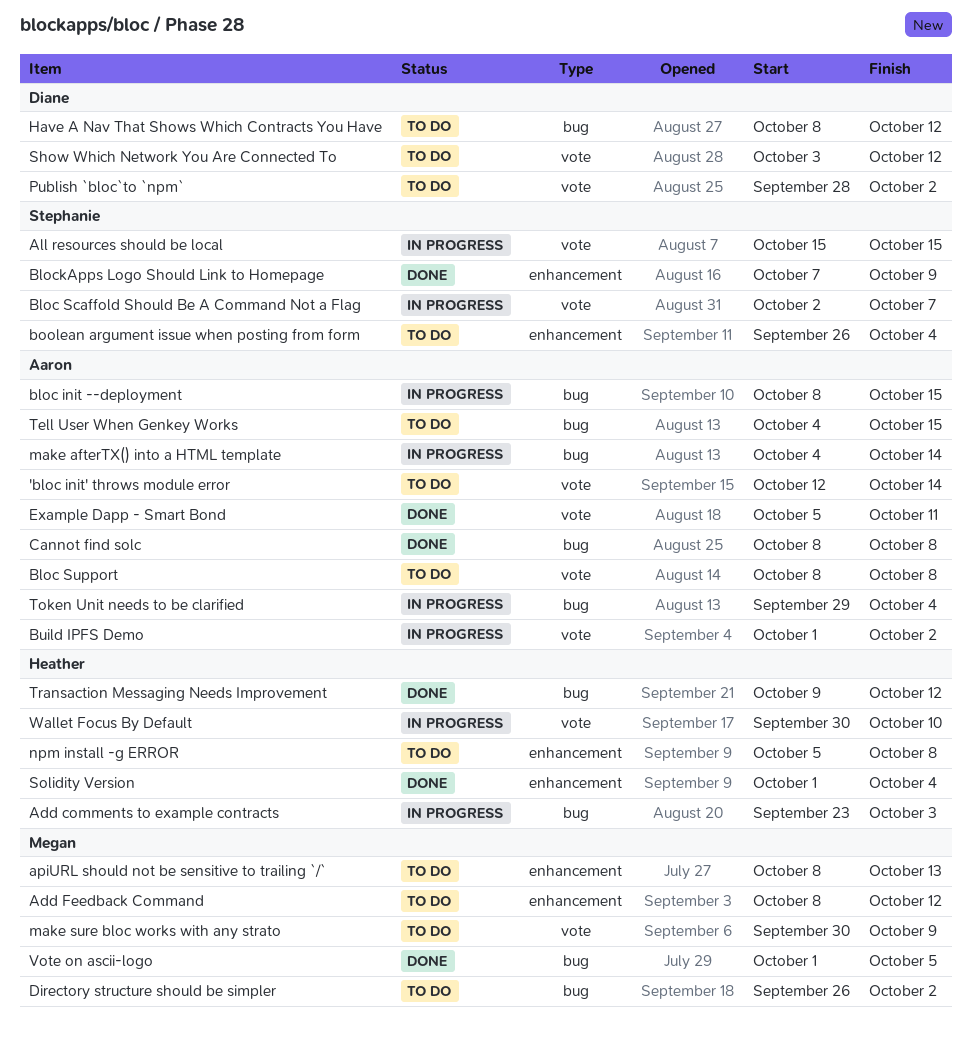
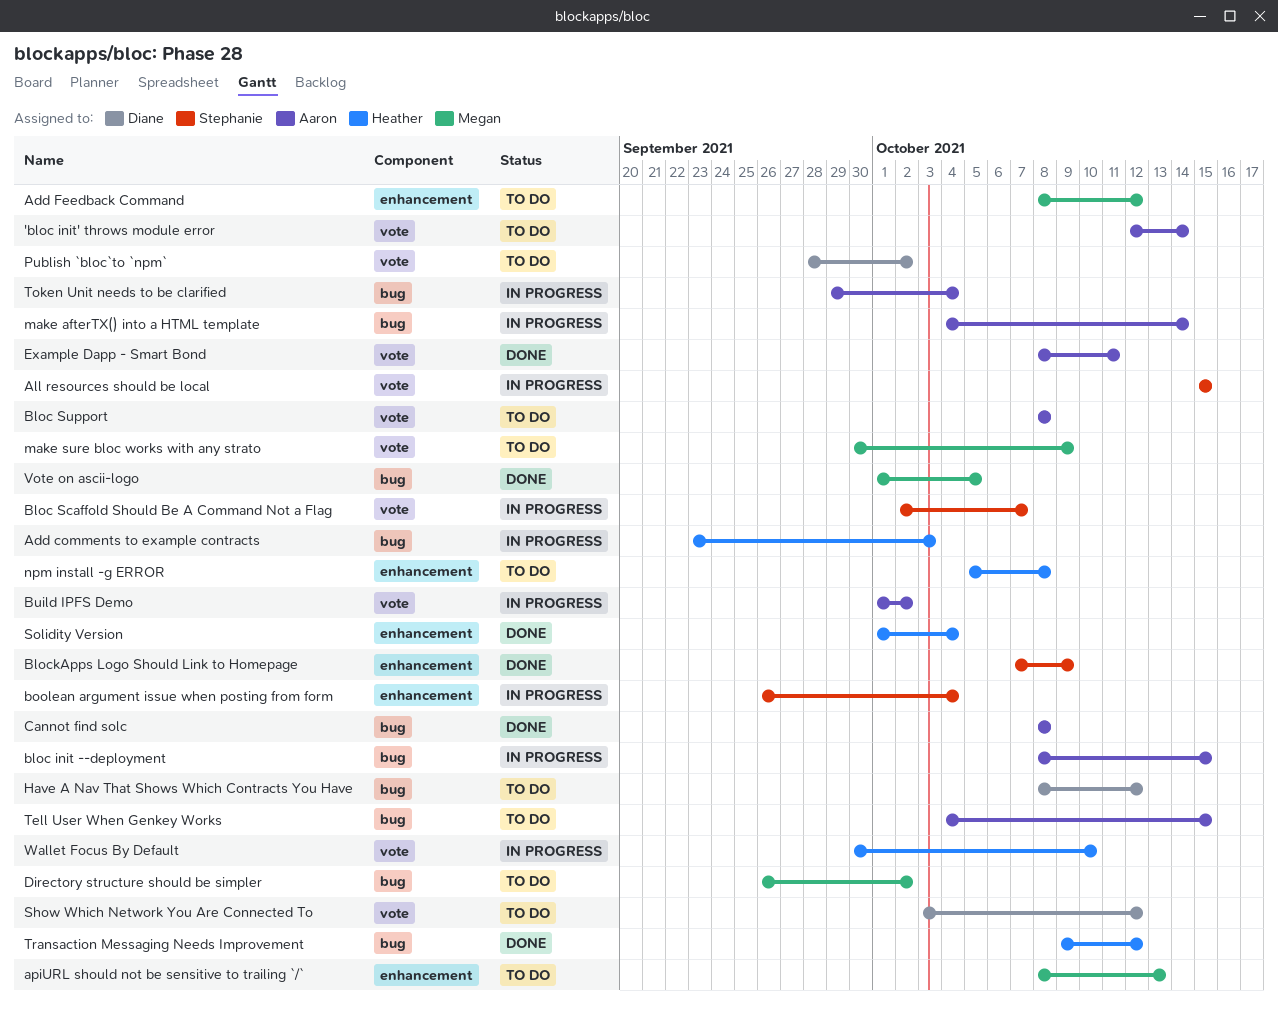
boolean argument issue when posting from form, status: To do -> In progress
Example Dapp - Smart Bond, start: Oct 5 -> Oct 8

